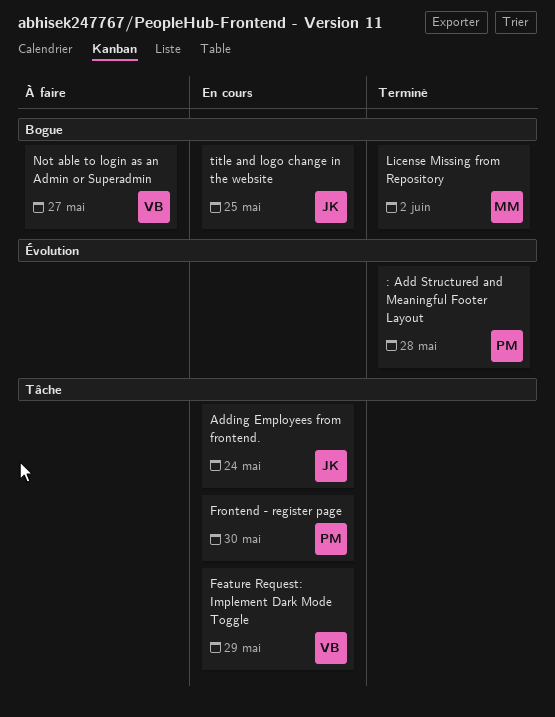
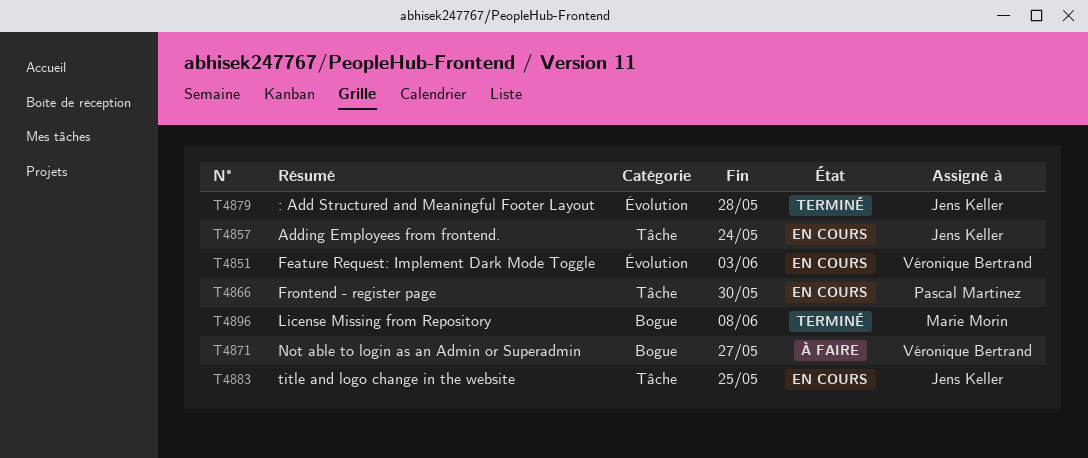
: Add Structured and Meaningful Footer Layout, owner: Pascal Martinez -> Jens Keller
Feature Request: Implement Dark Mode Toggle, label: Tâche -> Évolution
Feature Request: Implement Dark Mode Toggle, due: May 29 -> Jun 3
License Missing from Repository, due: Jun 2 -> Jun 8
title and logo change in the website, label: Bogue -> Tâche

